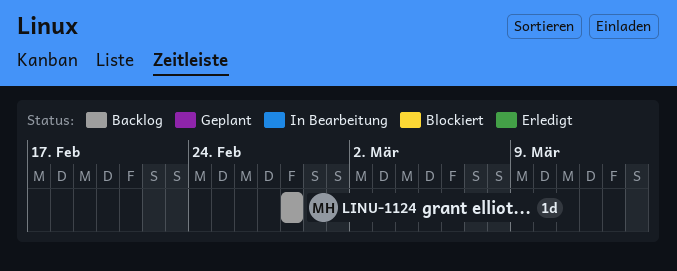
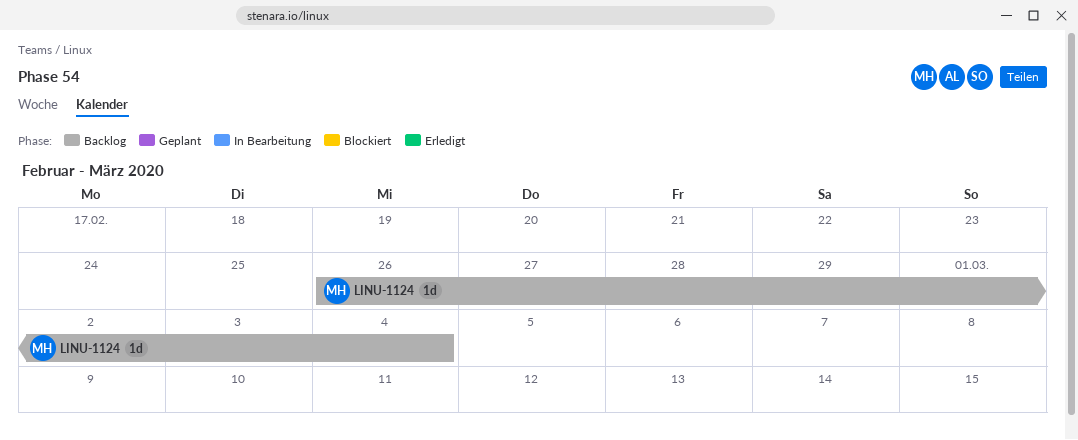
LINU-1124, start: Feb 28 -> Feb 26
LINU-1124, due: Feb 28 -> Mar 4

